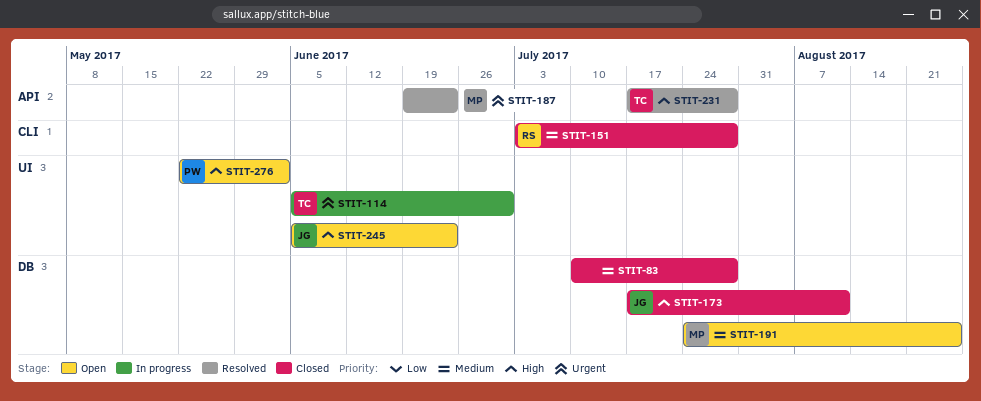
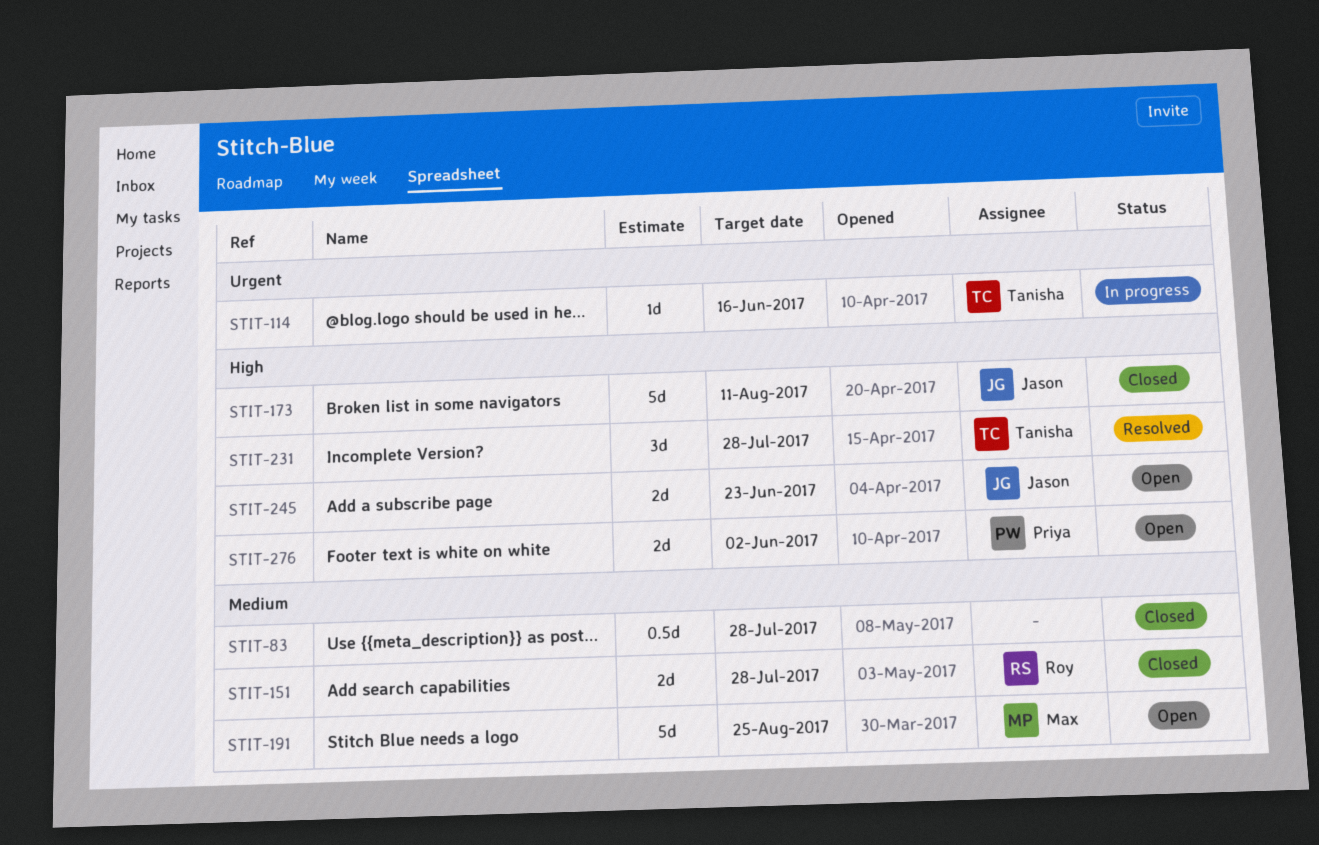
STIT-114, due: Jun 30 -> Jun 16
STIT-187: present -> none

